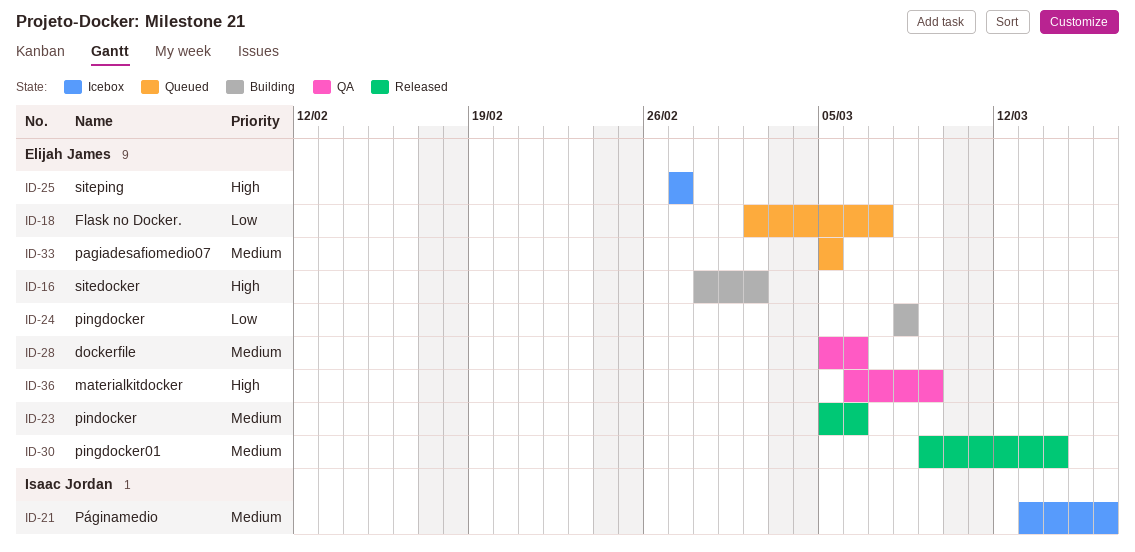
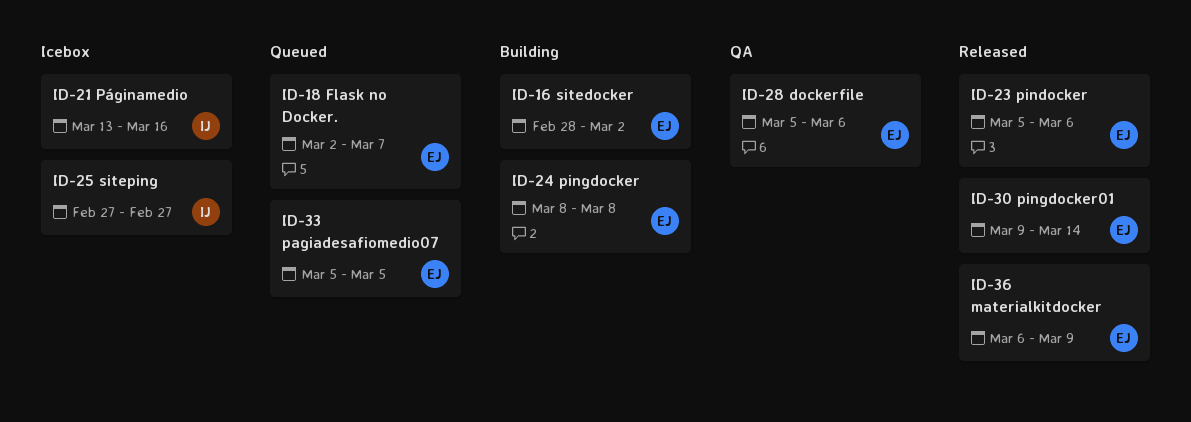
ID-25, owner: Elijah James -> Isaac Jordan
ID-36, status: QA -> Released

